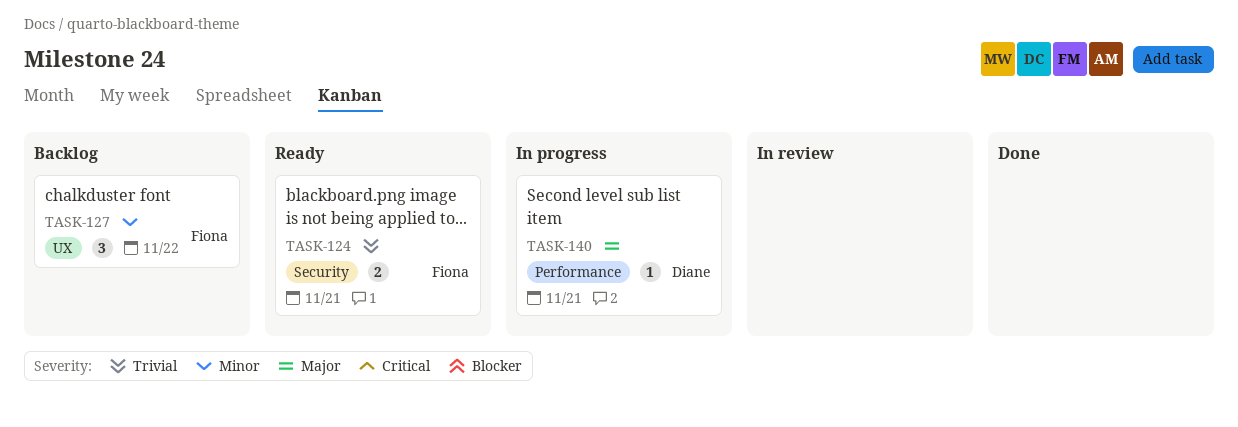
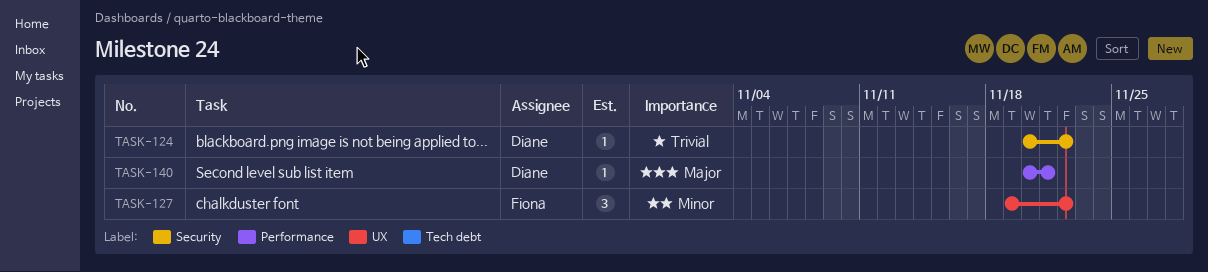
TASK-124, owner: Fiona -> Diane
TASK-124, estimate: 2 -> 1
TASK-124, due: Nov 21 -> Nov 22

